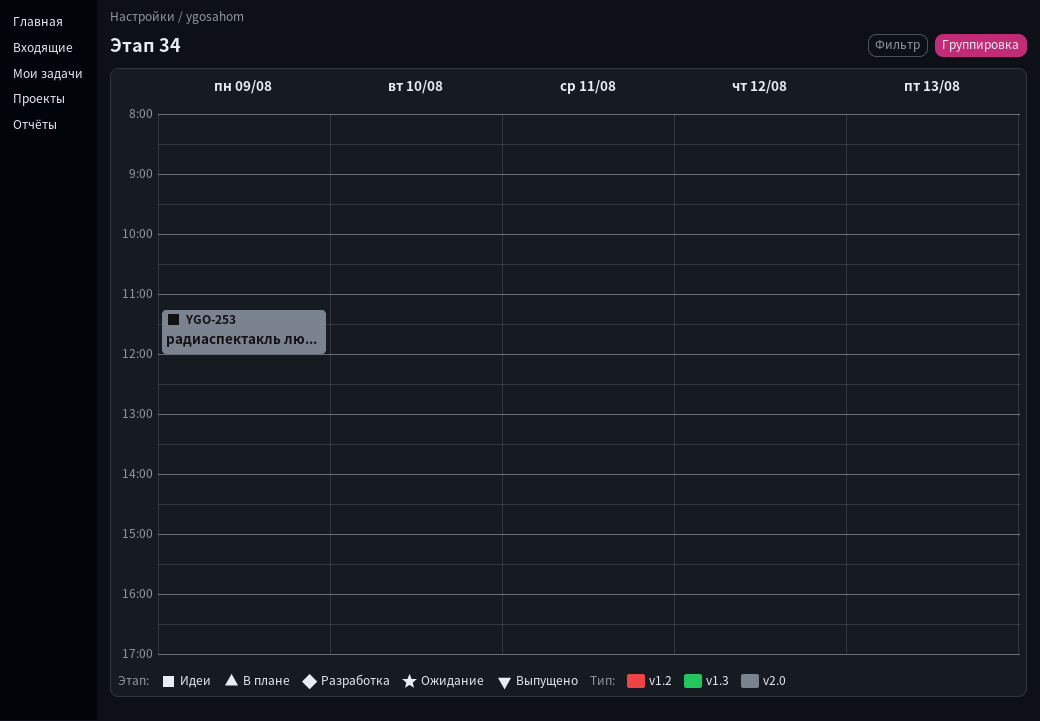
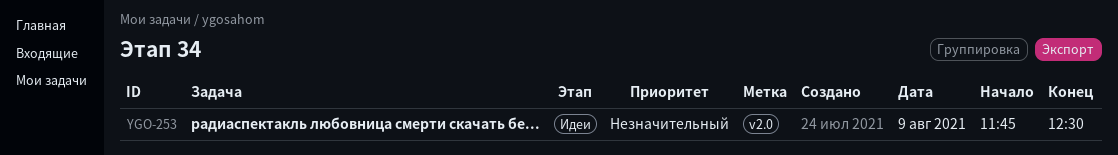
YGO-253, begins: 11:15 -> 11:45
YGO-253, ends: 12:00 -> 12:30

